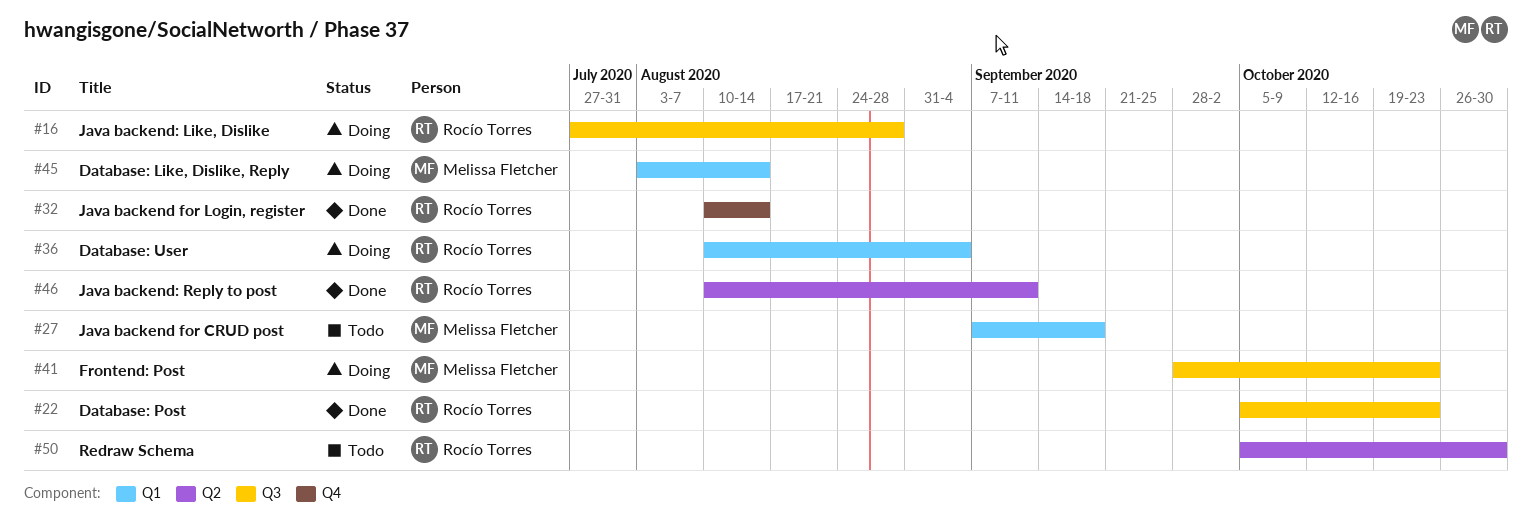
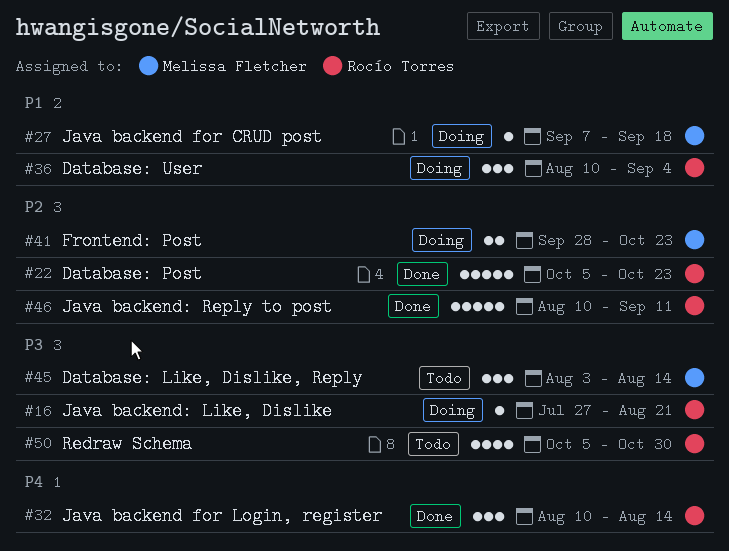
#16, due: Aug 28 -> Aug 21
#27, status: Todo -> Doing
#45, status: Doing -> Todo

